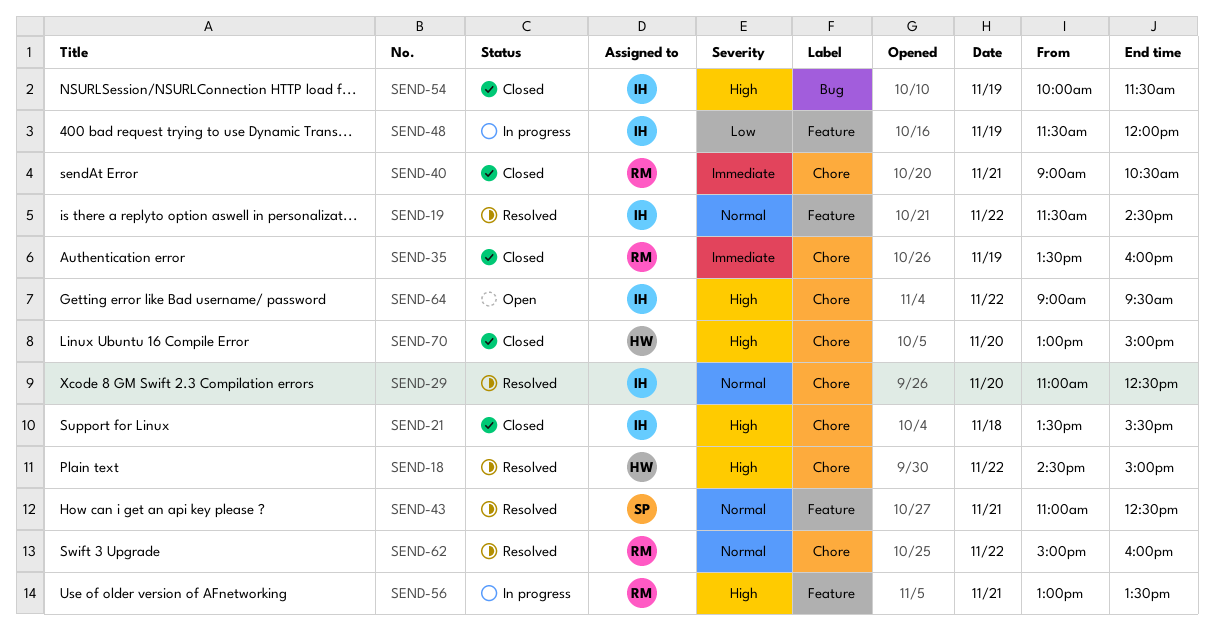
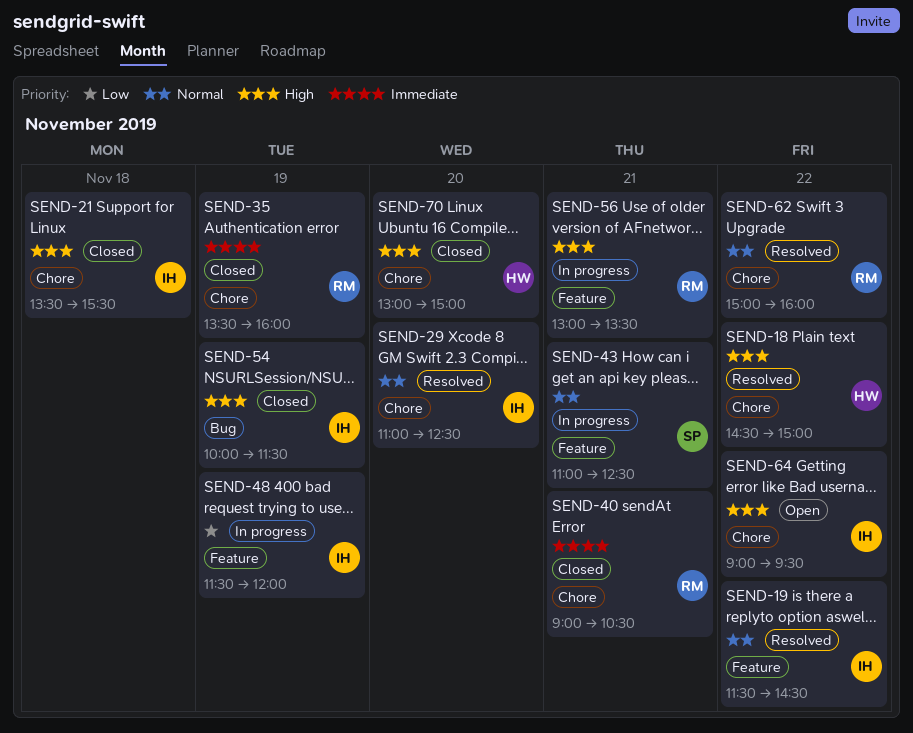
SEND-43, status: Resolved -> In progress

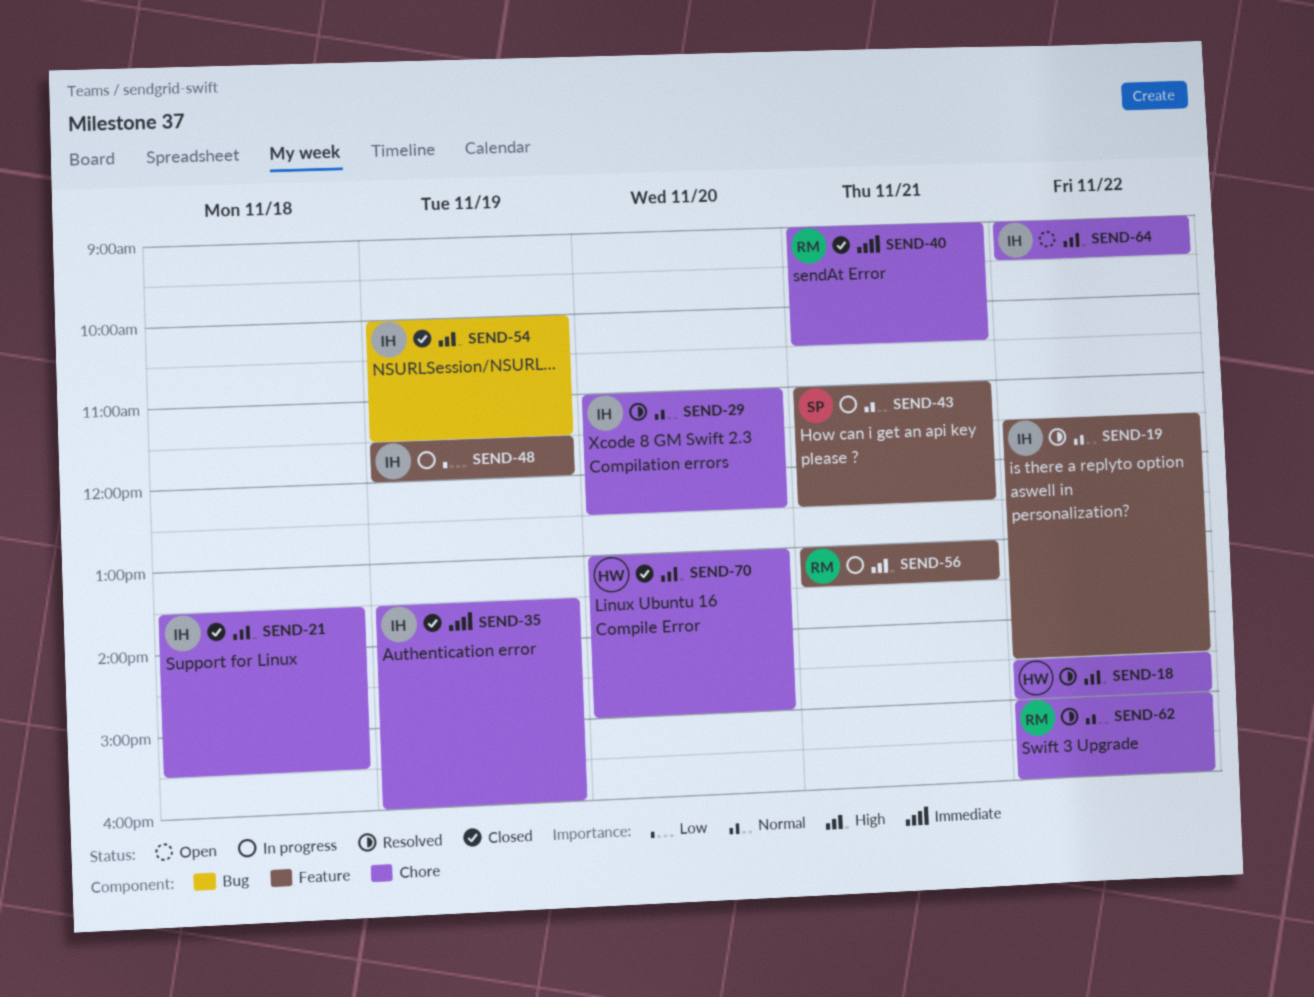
SEND-35, owner: RM -> IH

